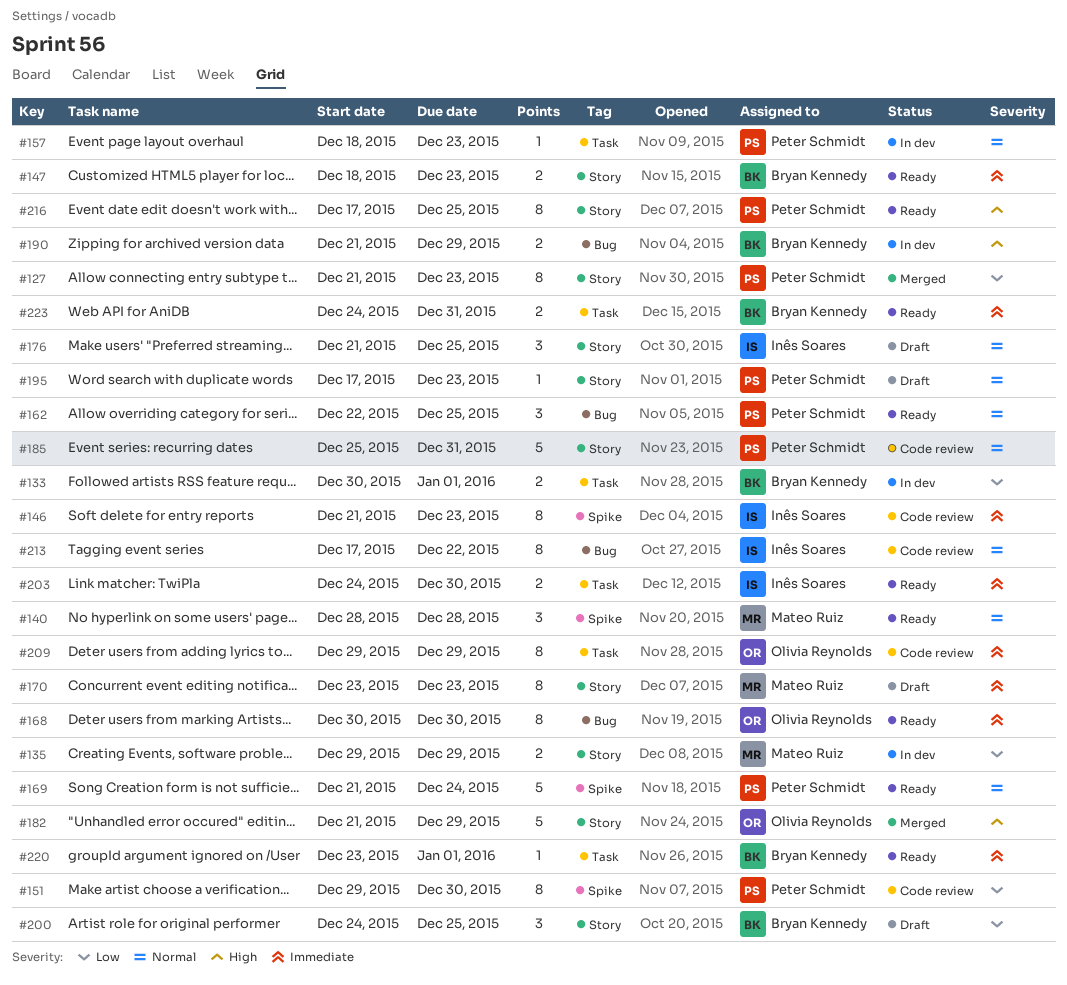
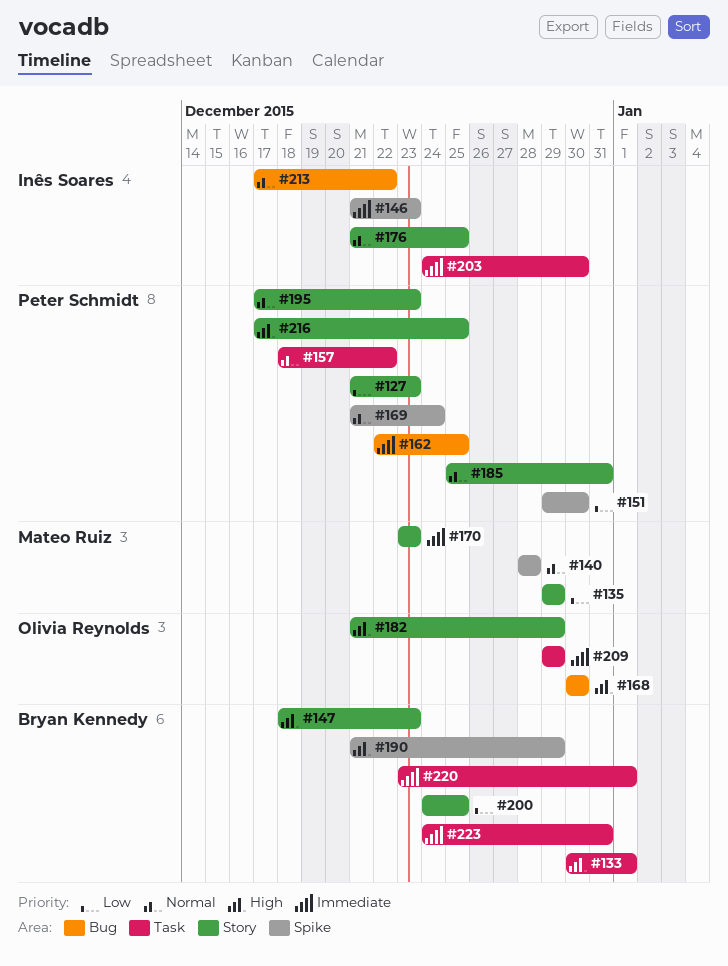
#133, priority: Low -> High
#147, priority: Immediate -> High
#157, due: Dec 23 -> Dec 22
#162, priority: Normal -> Immediate
#168, priority: Immediate -> High
#190, label: Bug -> Spike

